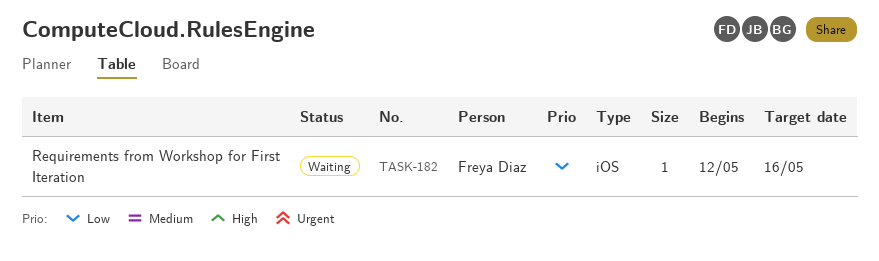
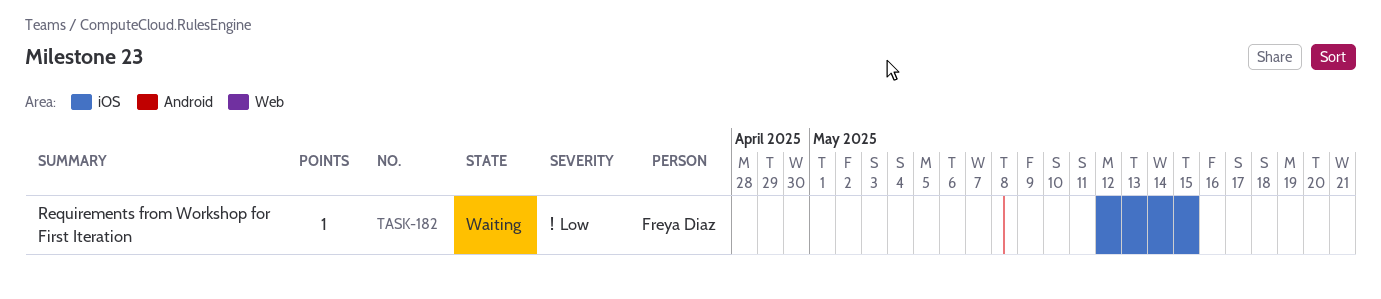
TASK-182, due: May 16 -> May 15

